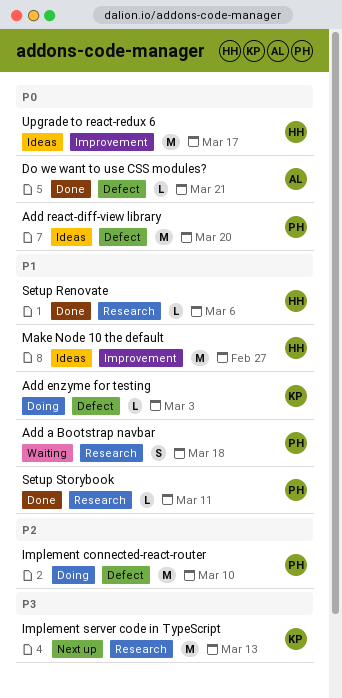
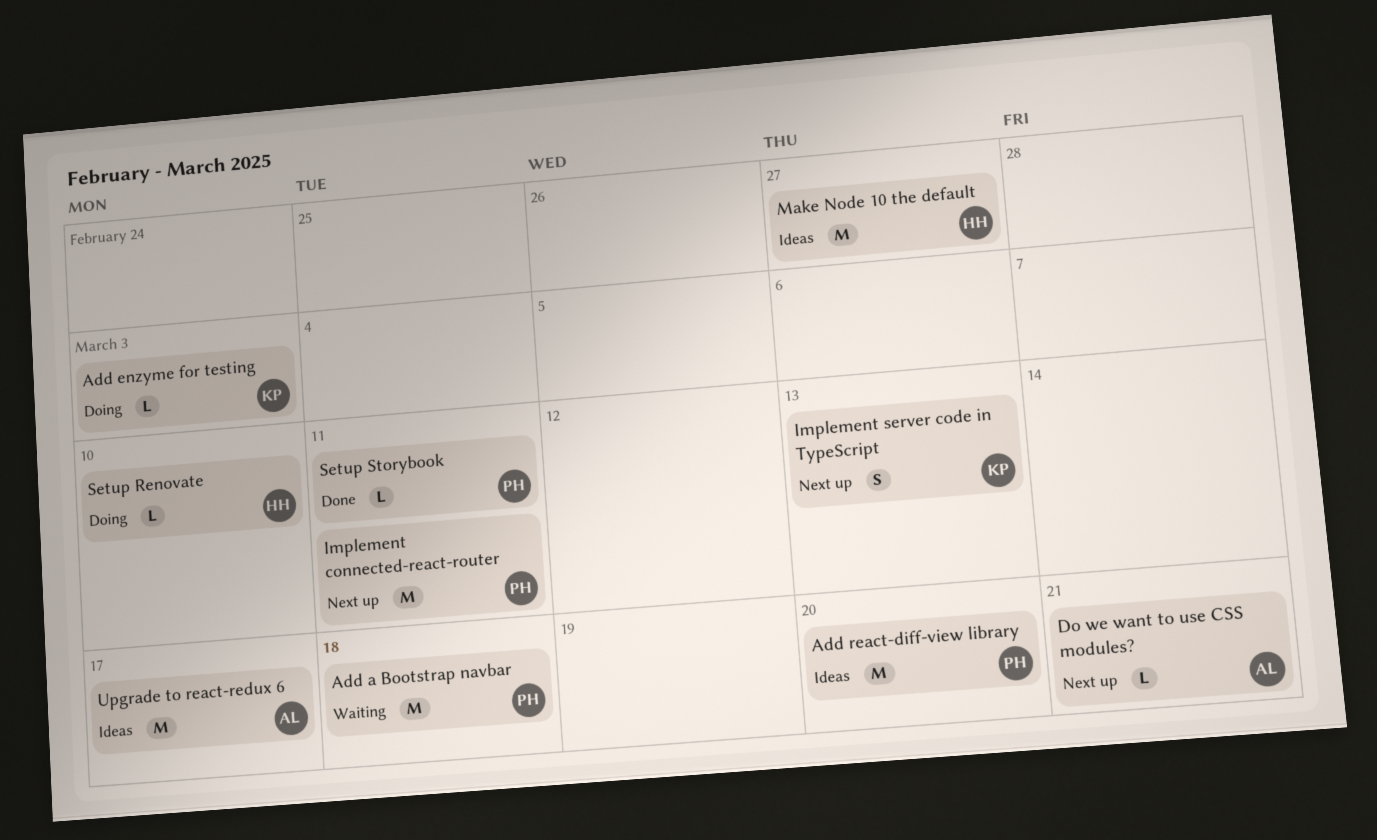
Add a Bootstrap navbar, estimate: S -> M
Do we want to use CSS modules?, status: Done -> Next up
Implement connected-react-router, status: Doing -> Next up
Implement connected-react-router, due: Mar 10 -> Mar 11
Implement server code in TypeScript, estimate: M -> S
Setup Renovate, status: Done -> Doing
Setup Renovate, due: Mar 6 -> Mar 10
Upgrade to react-redux 6, owner: HH -> AL

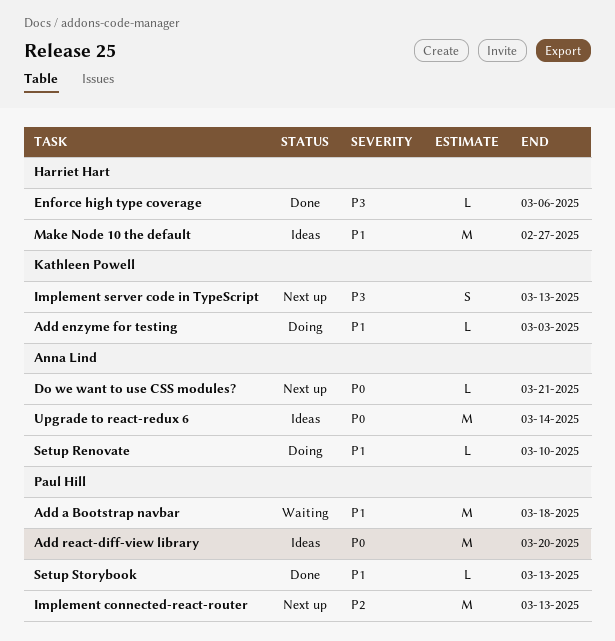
Enforce high type coverage: none -> present
Implement connected-react-router, due: Mar 11 -> Mar 13
Setup Renovate, owner: Harriet Hart -> Anna Lind
Setup Storybook, due: Mar 11 -> Mar 13
Upgrade to react-redux 6, due: Mar 17 -> Mar 14

